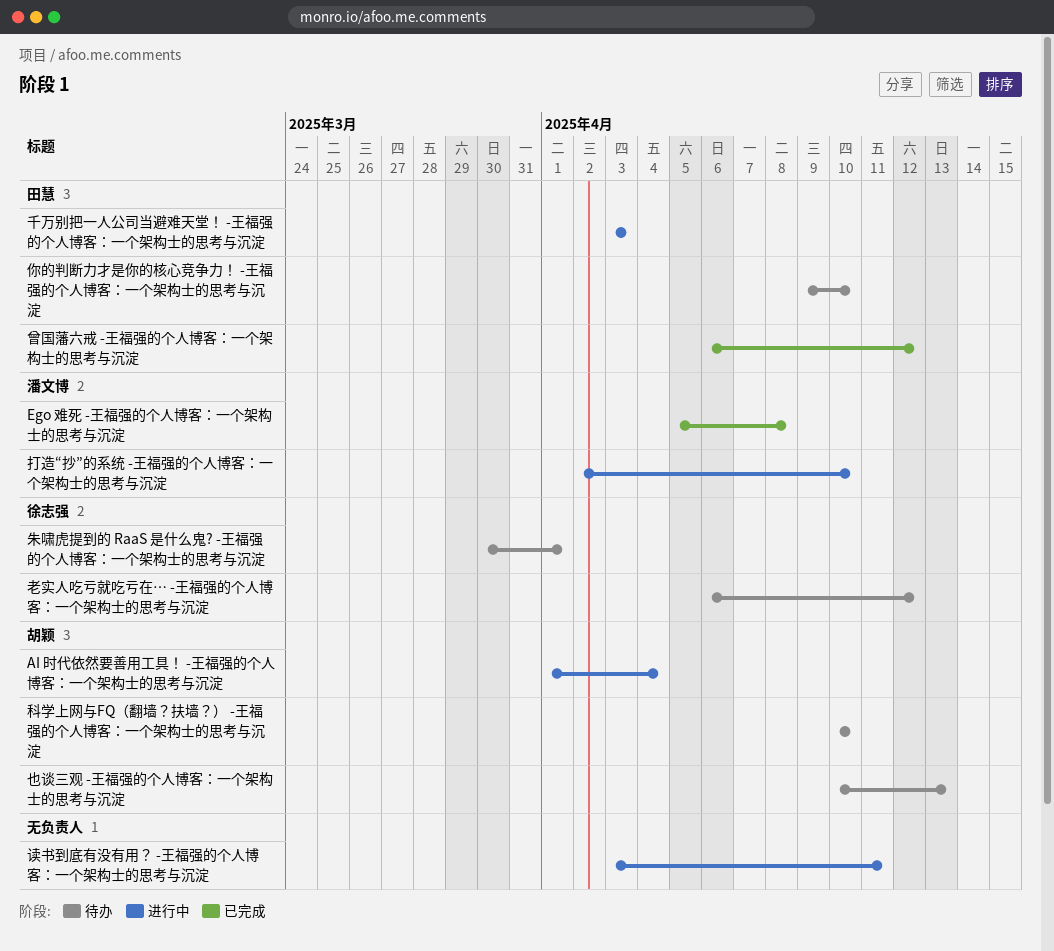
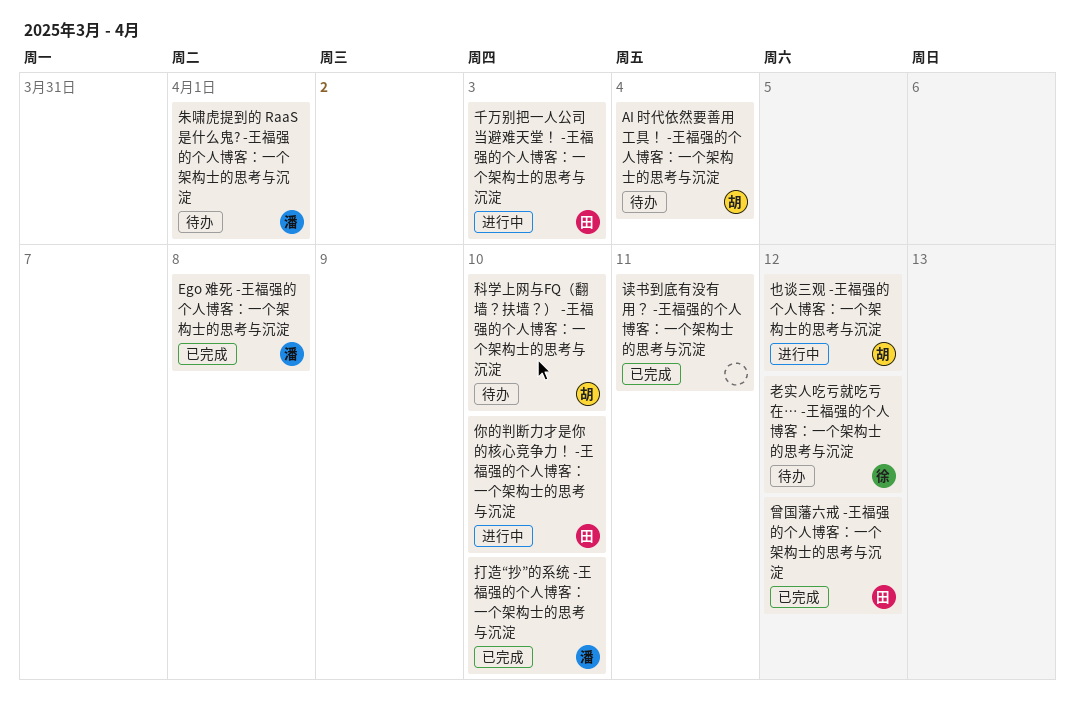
AI 时代依然要善用工具！ -王福强的个人博客：一个架构士的思考与沉淀, status: 进行中 -> 待办
也谈三观 -王福强的个人博客：一个架构士的思考与沉淀, status: 待办 -> 进行中
也谈三观 -王福强的个人博客：一个架构士的思考与沉淀, due: Apr 13 -> Apr 12
你的判断力才是你的核心竞争力！ -王福强的个人博客：一个架构士的思考与沉淀, status: 待办 -> 进行中
打造“抄”的系统 -王福强的个人博客：一个架构士的思考与沉淀, status: 进行中 -> 已完成
朱啸虎提到的 RaaS 是什么鬼? -王福强的个人博客：一个架构士的思考与沉淀, owner: 徐志强 -> 潘文博
读书到底有没有用？ -王福强的个人博客：一个架构士的思考与沉淀, status: 进行中 -> 已完成

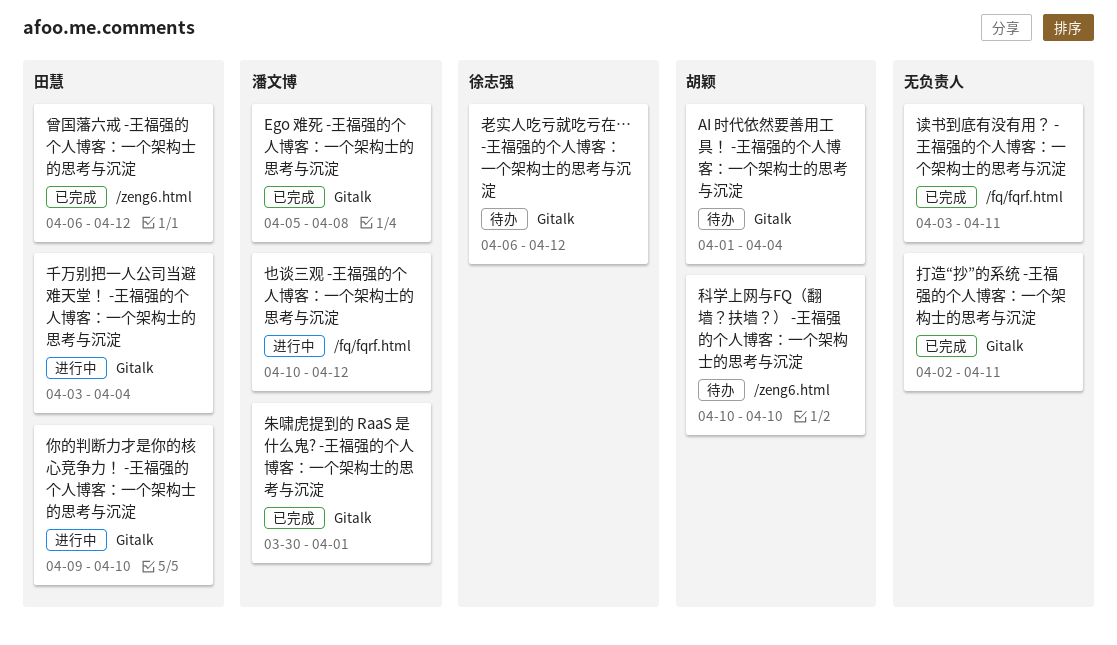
也谈三观 -王福强的个人博客：一个架构士的思考与沉淀, owner: 胡颖 -> 潘文博
千万别把一人公司当避难天堂！ -王福强的个人博客：一个架构士的思考与沉淀, due: Apr 3 -> Apr 4
打造“抄”的系统 -王福强的个人博客：一个架构士的思考与沉淀, owner: 潘文博 -> none
打造“抄”的系统 -王福强的个人博客：一个架构士的思考与沉淀, due: Apr 10 -> Apr 11
朱啸虎提到的 RaaS 是什么鬼? -王福强的个人博客：一个架构士的思考与沉淀, status: 待办 -> 已完成

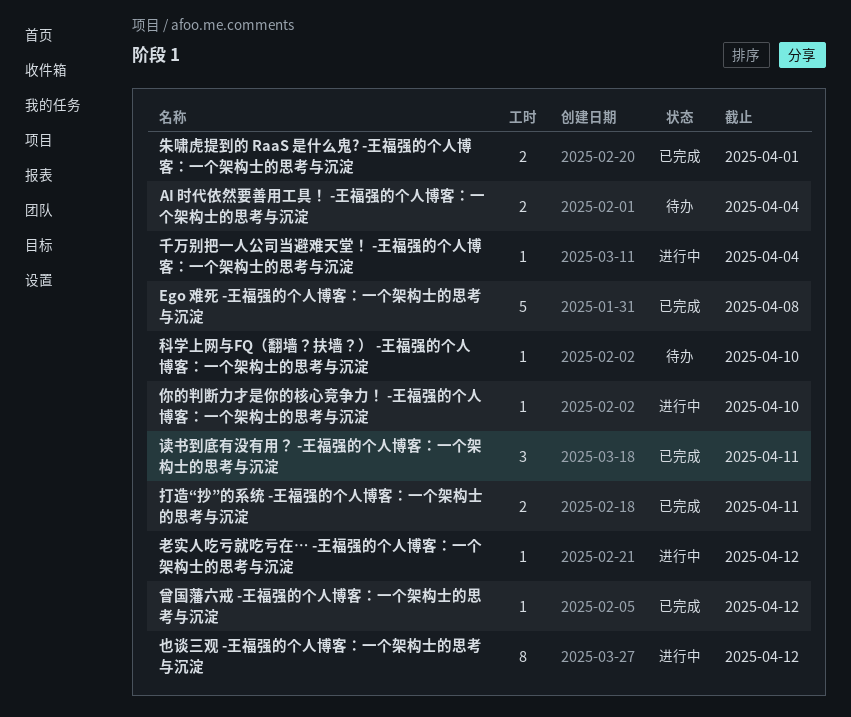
老实人吃亏就吃亏在… -王福强的个人博客：一个架构士的思考与沉淀, status: 待办 -> 进行中

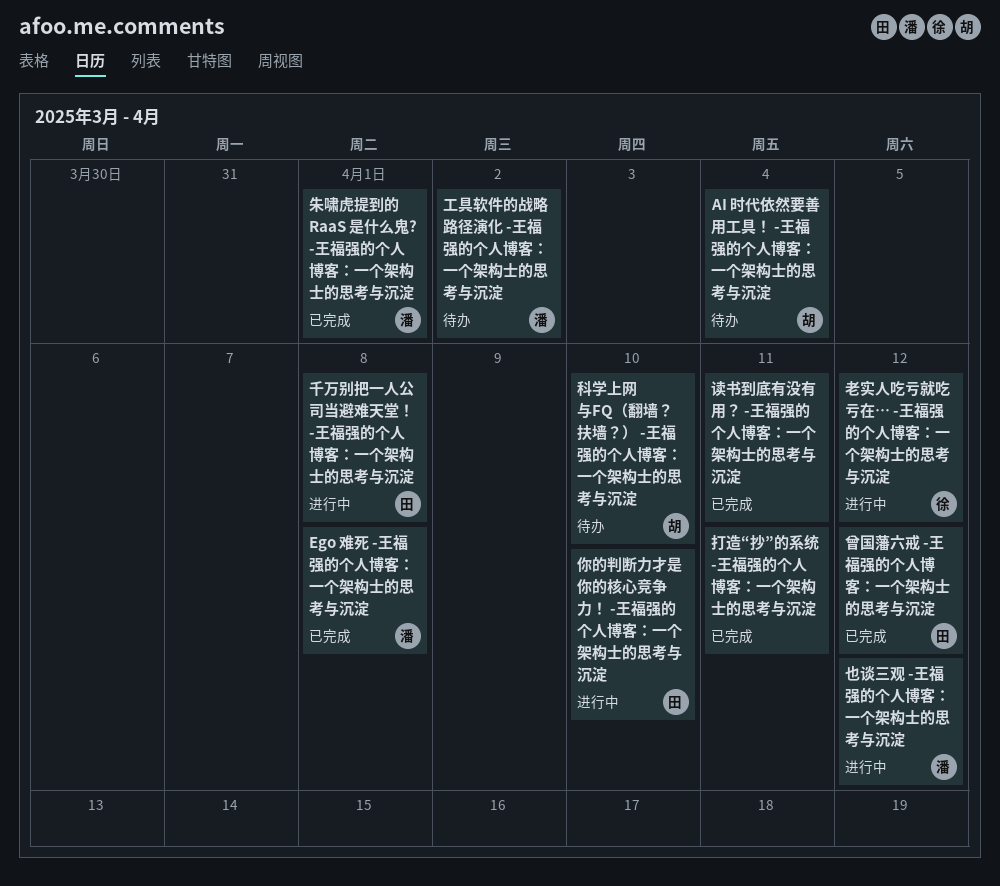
千万别把一人公司当避难天堂！ -王福强的个人博客：一个架构士的思考与沉淀, due: Apr 4 -> Apr 8
工具软件的战略路径演化 -王福强的个人博客：一个架构士的思考与沉淀: none -> present

